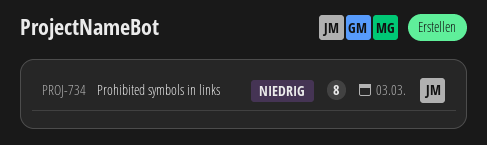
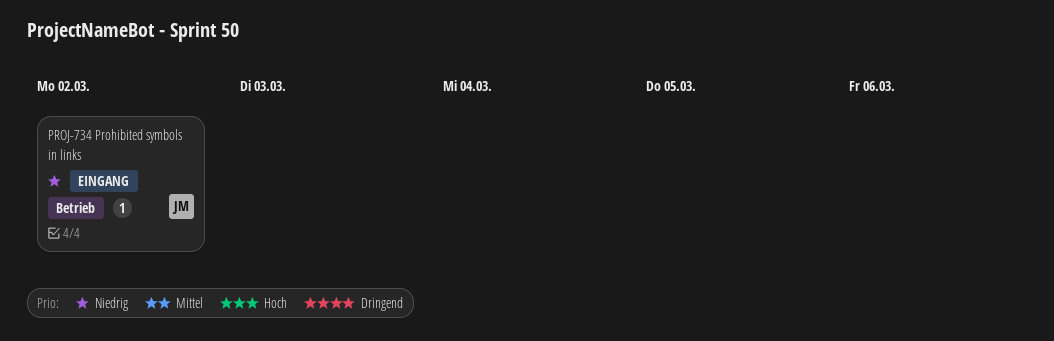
PROJ-734, estimate: 8 -> 1
PROJ-734, due: Mar 3 -> Mar 2

